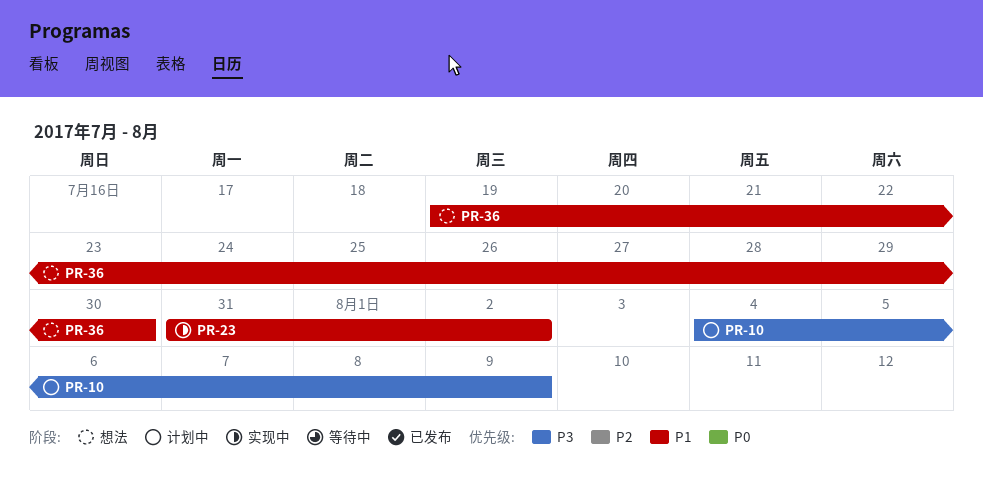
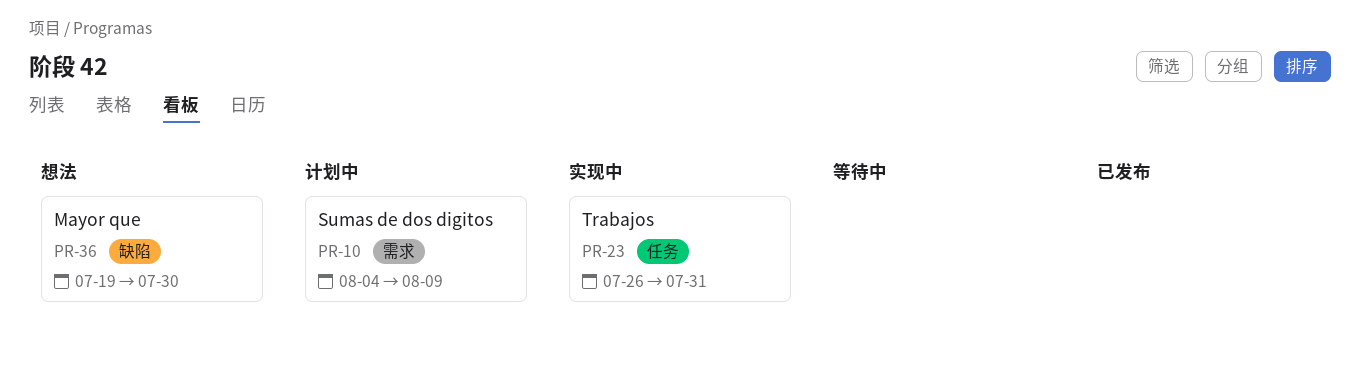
PR-23, start: Jul 31 -> Jul 26
PR-23, due: Aug 2 -> Jul 31

